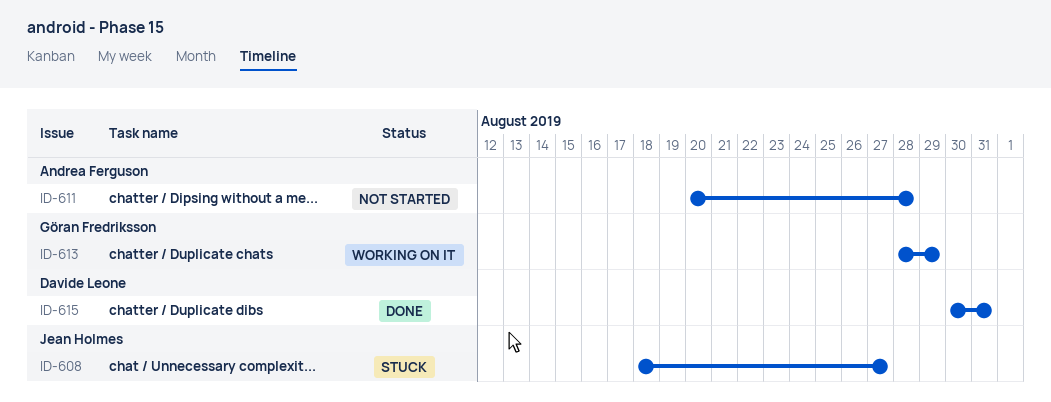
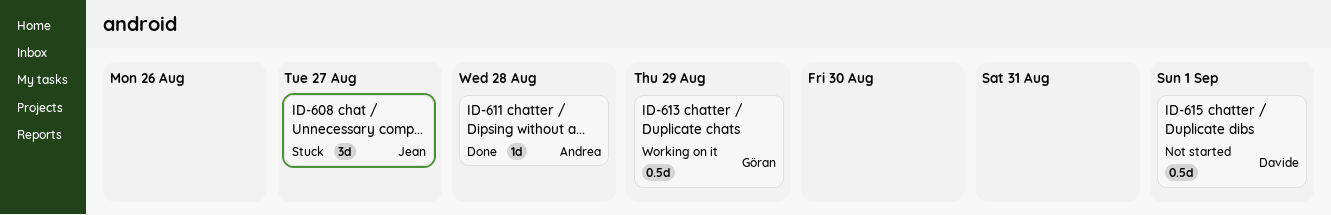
ID-611, status: Not started -> Done
ID-615, status: Done -> Not started
ID-615, due: Aug 31 -> Sep 1

